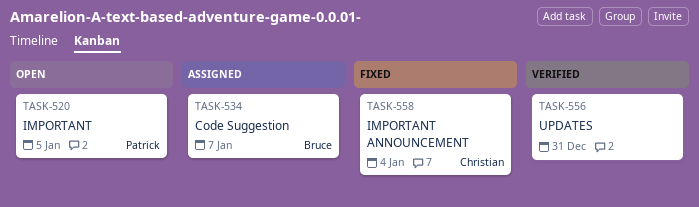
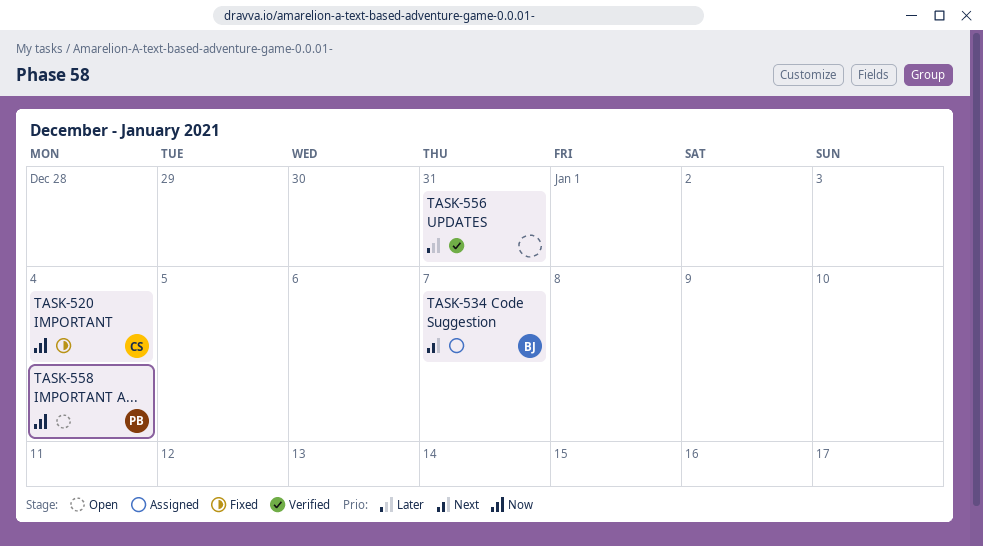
TASK-520, status: Open -> Fixed
TASK-520, owner: Patrick -> Christian
TASK-520, due: Jan 5 -> Jan 4
TASK-558, status: Fixed -> Open
TASK-558, owner: Christian -> Patrick

